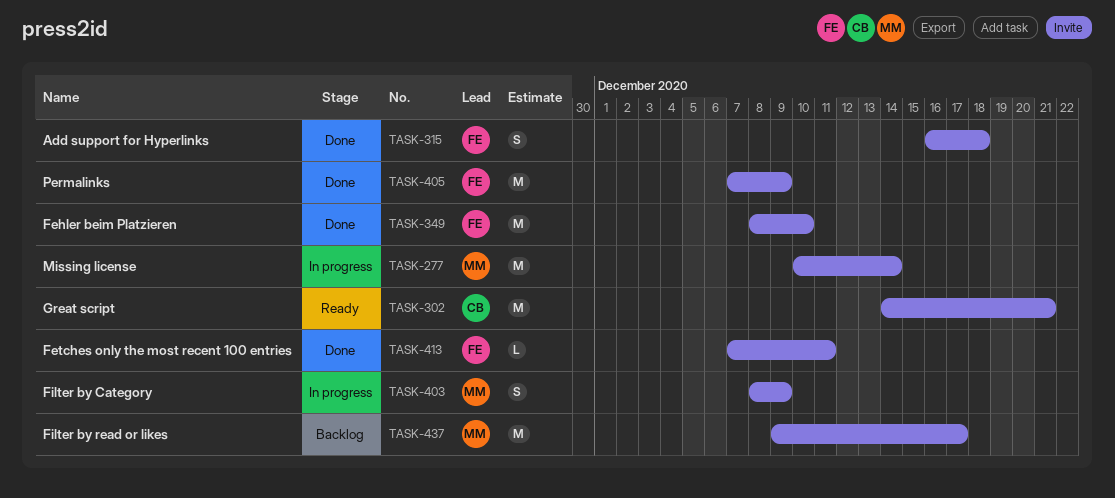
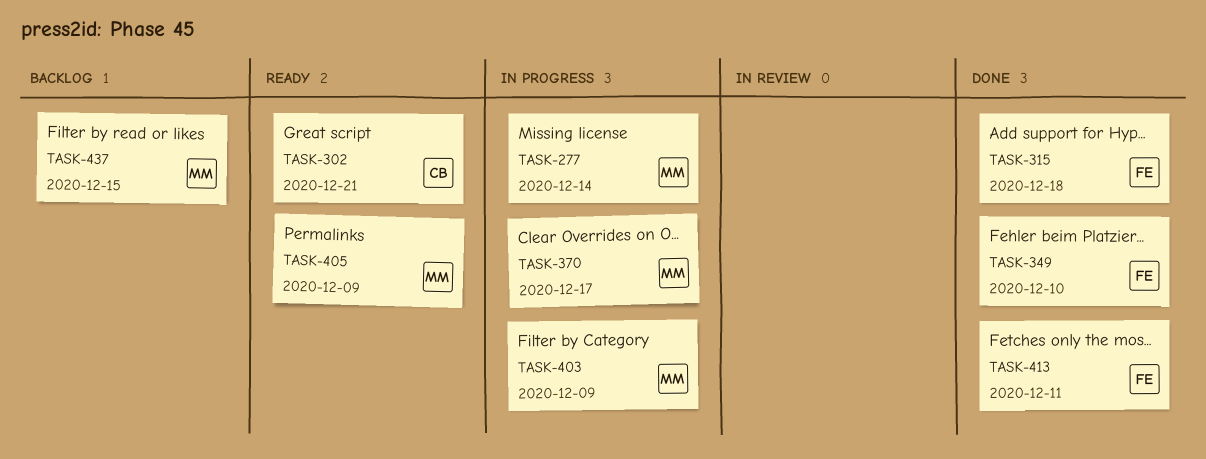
TASK-370: none -> present
TASK-405, status: Done -> Ready
TASK-405, owner: FE -> MM
TASK-437, due: Dec 17 -> Dec 15

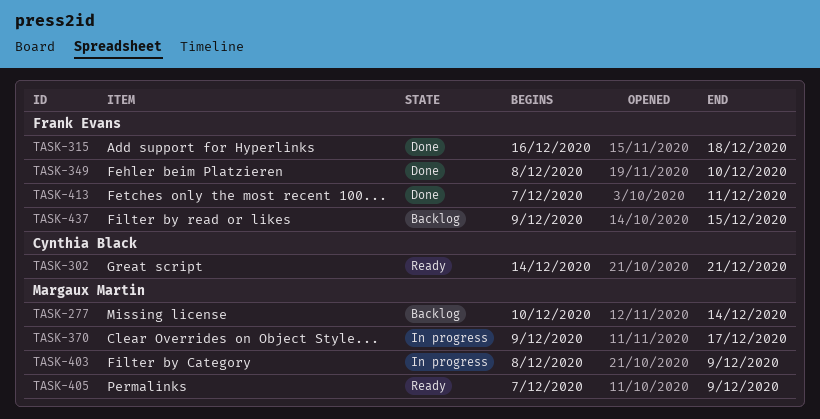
TASK-277, status: In progress -> Backlog
TASK-437, owner: Margaux Martin -> Frank Evans

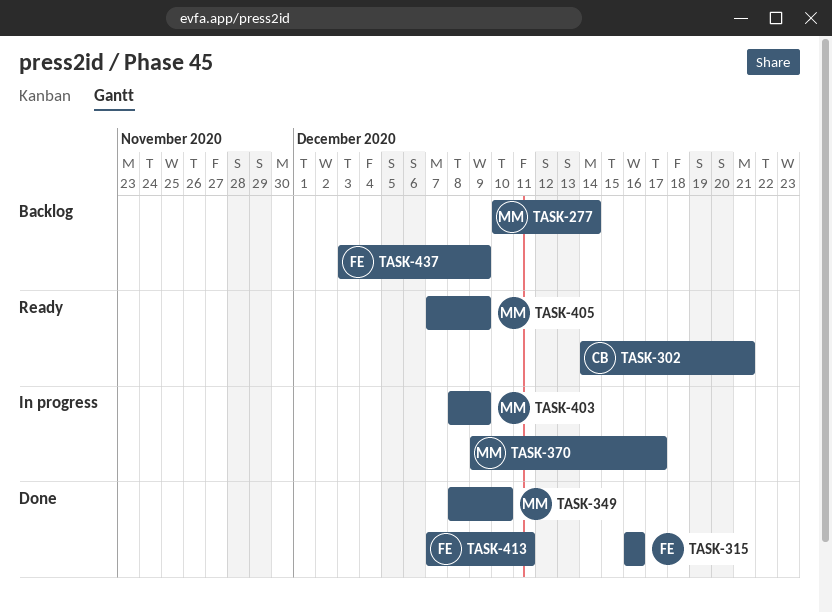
TASK-315, due: Dec 18 -> Dec 16
TASK-349, owner: Frank Evans -> Margaux Martin
TASK-437, start: Dec 9 -> Dec 3
TASK-437, due: Dec 15 -> Dec 9

